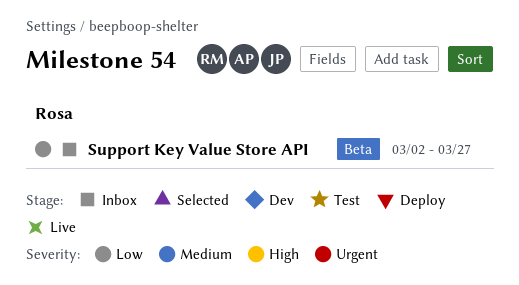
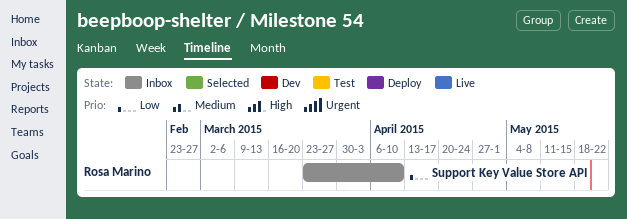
Support Key Value Store API, start: Mar 2 -> Mar 23
Support Key Value Store API, due: Mar 27 -> Apr 10

